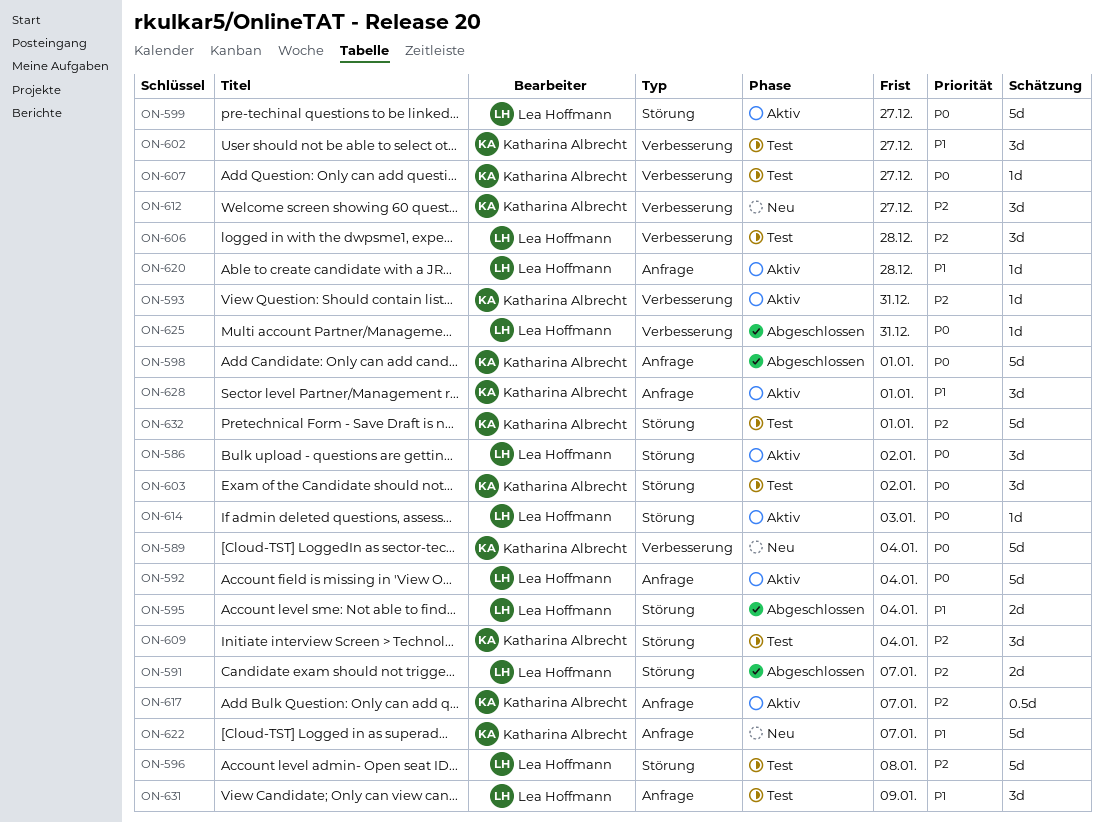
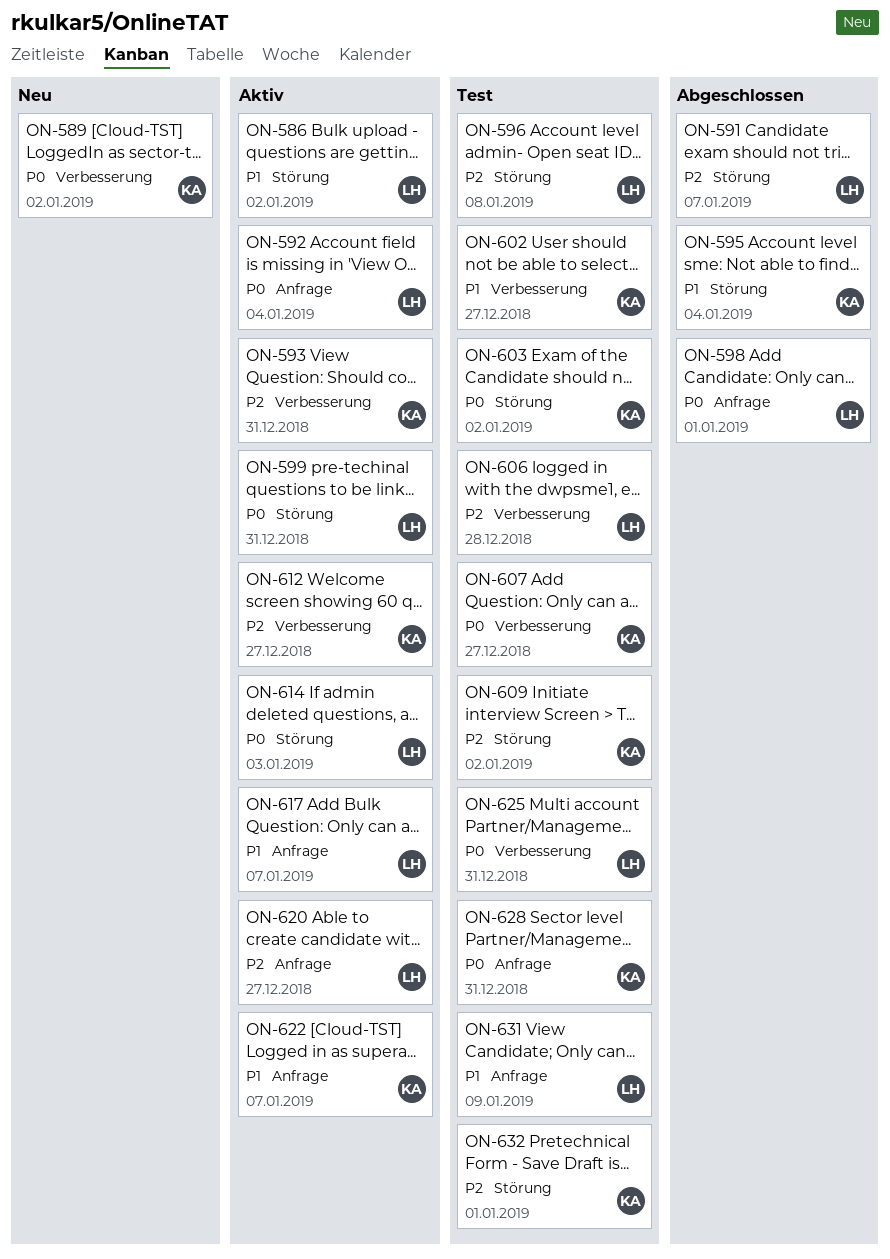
ON-586, priority: P0 -> P1
ON-589, due: Jan 4 -> Jan 2
ON-595, owner: Lea Hoffmann -> Katharina Albrecht
ON-598, owner: Katharina Albrecht -> Lea Hoffmann
ON-599, due: Dec 27 -> Dec 31
ON-609, due: Jan 4 -> Jan 2
ON-612, status: Neu -> Aktiv
ON-617, owner: Katharina Albrecht -> Lea Hoffmann
ON-617, priority: P2 -> P1
ON-620, priority: P1 -> P2
ON-620, due: Dec 28 -> Dec 27
ON-622, status: Neu -> Aktiv
ON-625, status: Abgeschlossen -> Test
ON-628, status: Aktiv -> Test
ON-628, priority: P1 -> P0
ON-628, due: Jan 1 -> Dec 31

